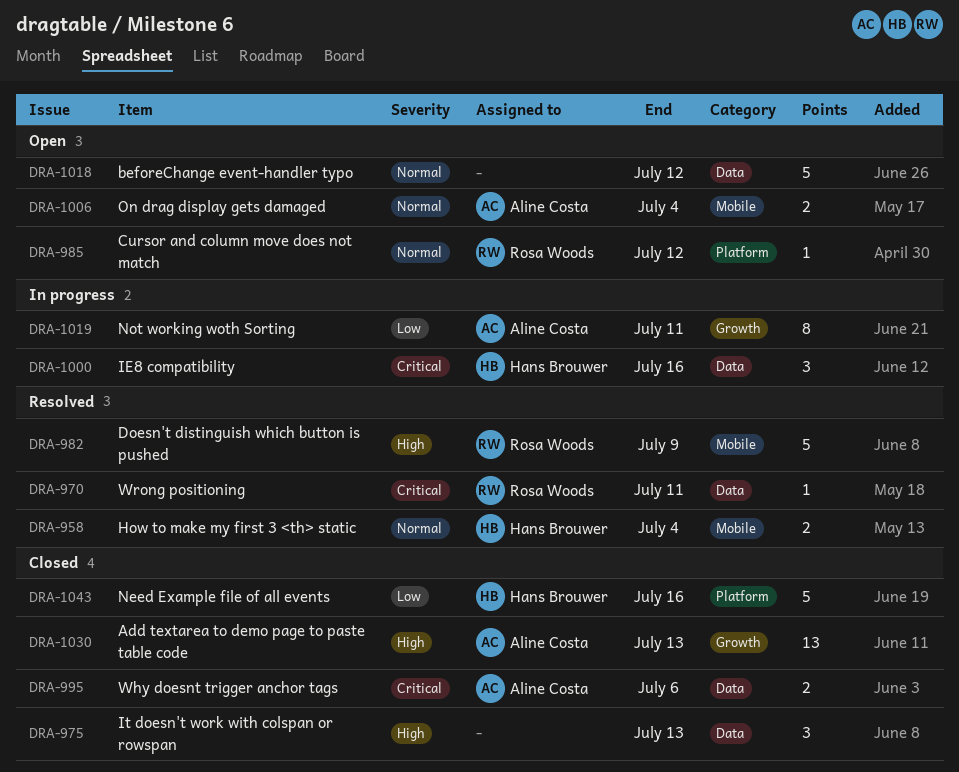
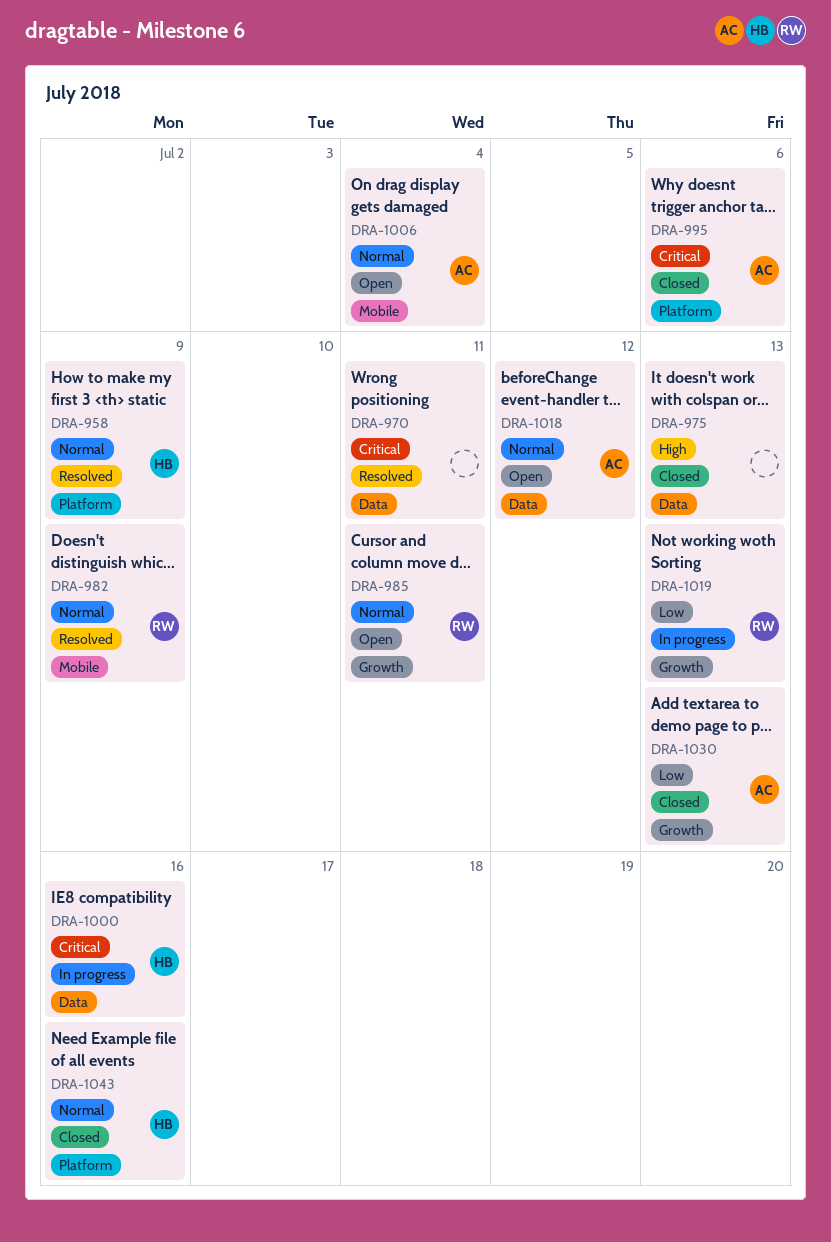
DRA-958, label: Mobile -> Platform
DRA-958, due: Jul 4 -> Jul 9
DRA-970, owner: Rosa Woods -> none
DRA-982, priority: High -> Normal
DRA-985, label: Platform -> Growth
DRA-985, due: Jul 12 -> Jul 11
DRA-995, label: Data -> Platform
DRA-1018, owner: none -> Aline Costa
DRA-1019, owner: Aline Costa -> Rosa Woods
DRA-1019, due: Jul 11 -> Jul 13
DRA-1030, priority: High -> Low
DRA-1043, priority: Low -> Normal

